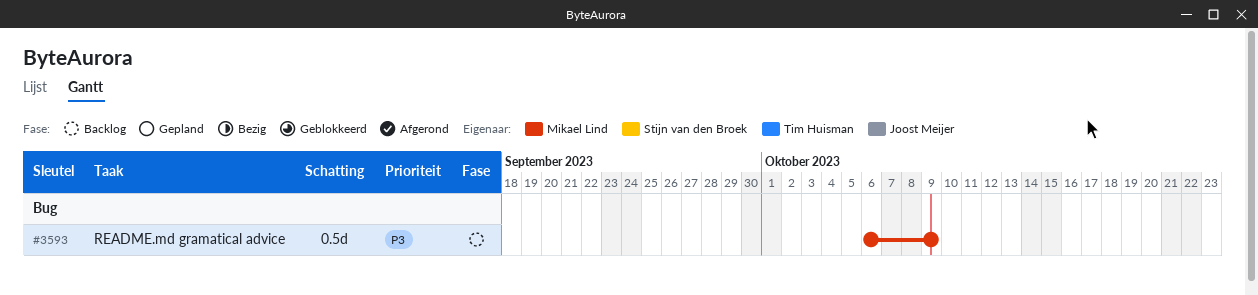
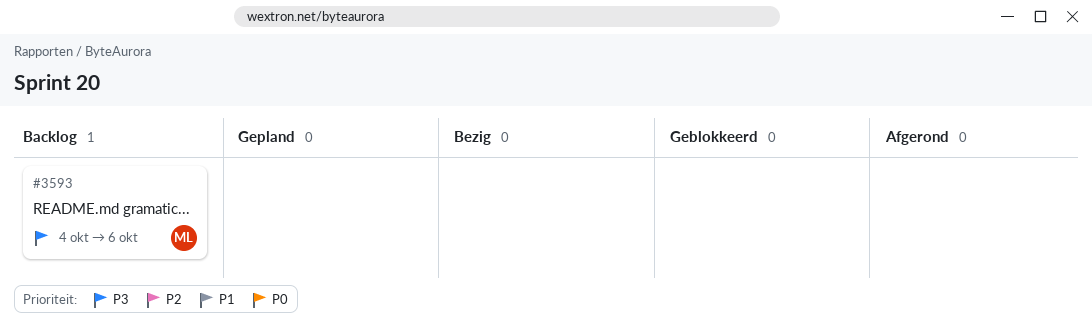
#3593, start: Oct 6 -> Oct 4
#3593, due: Oct 9 -> Oct 6

